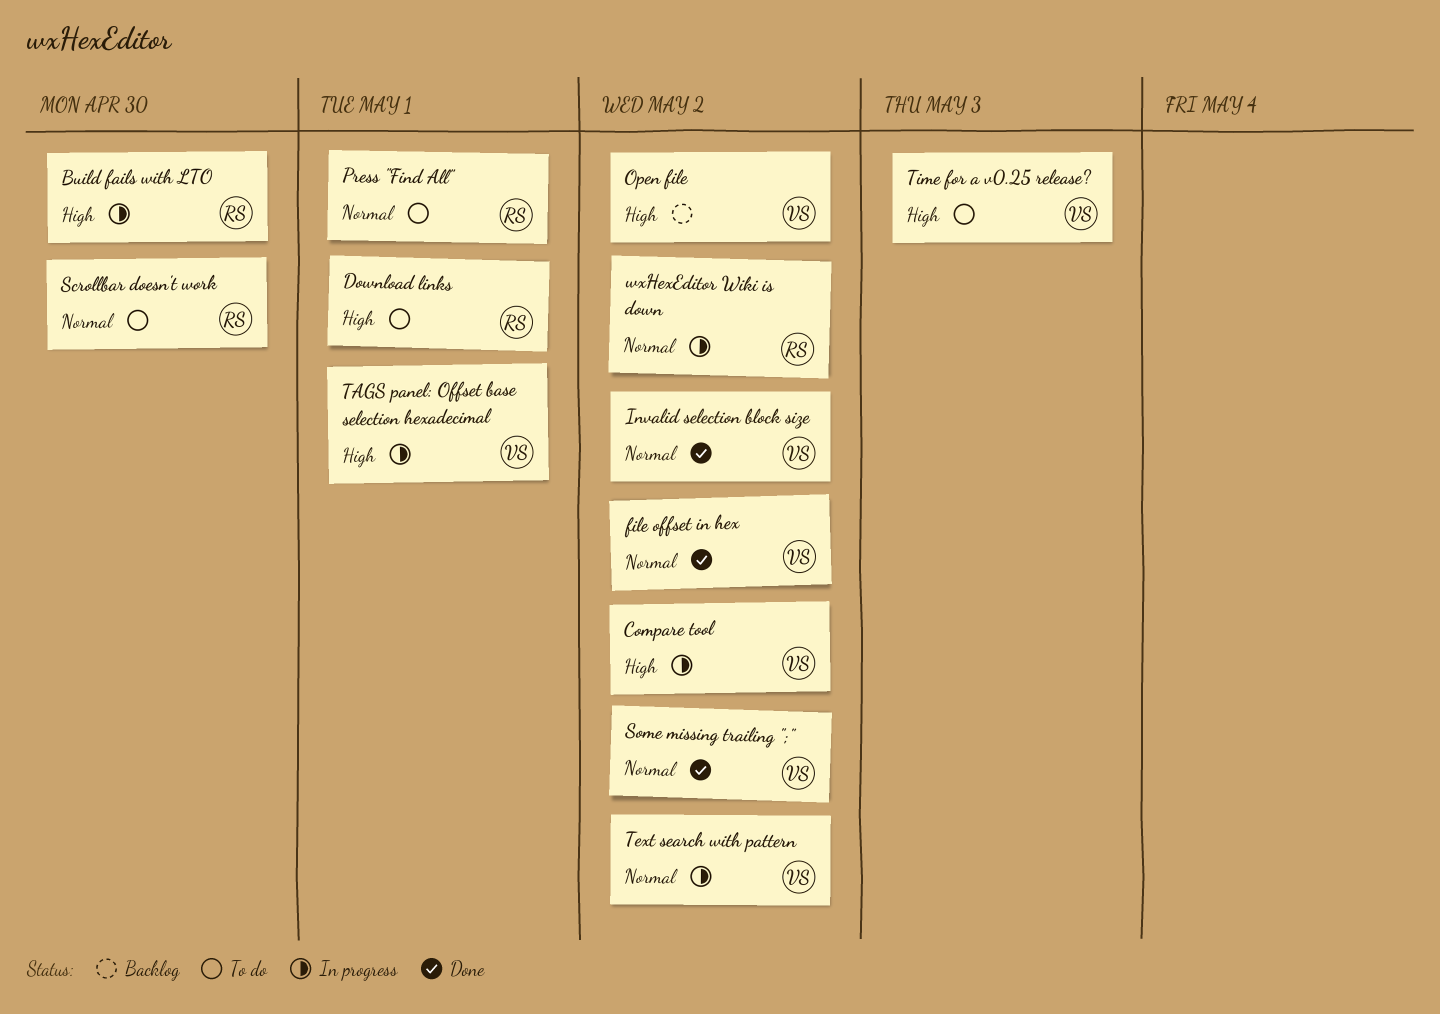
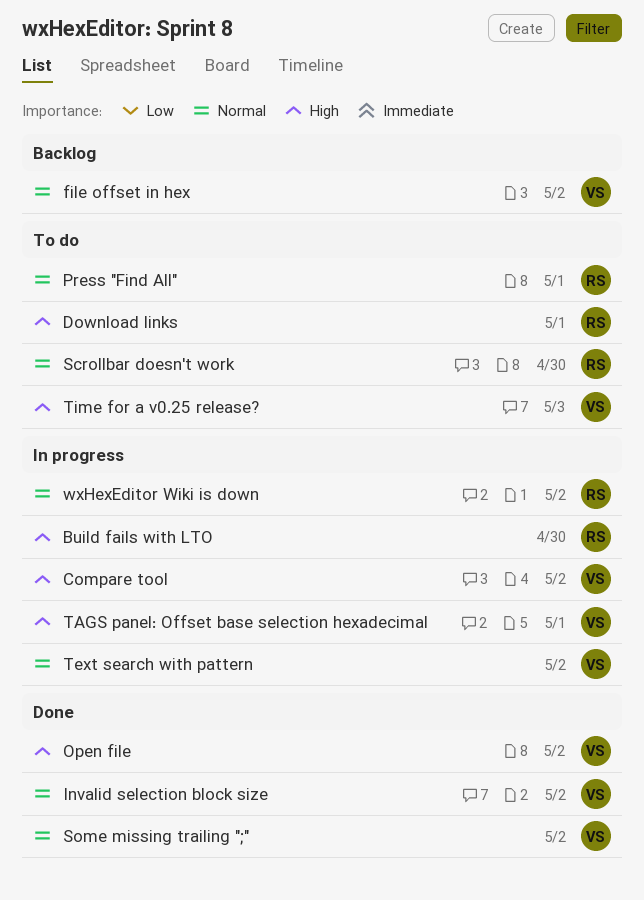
file offset in hex, status: Done -> Backlog
Open file, status: Backlog -> Done

